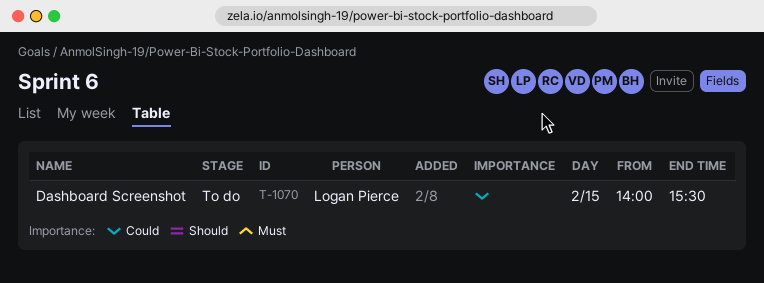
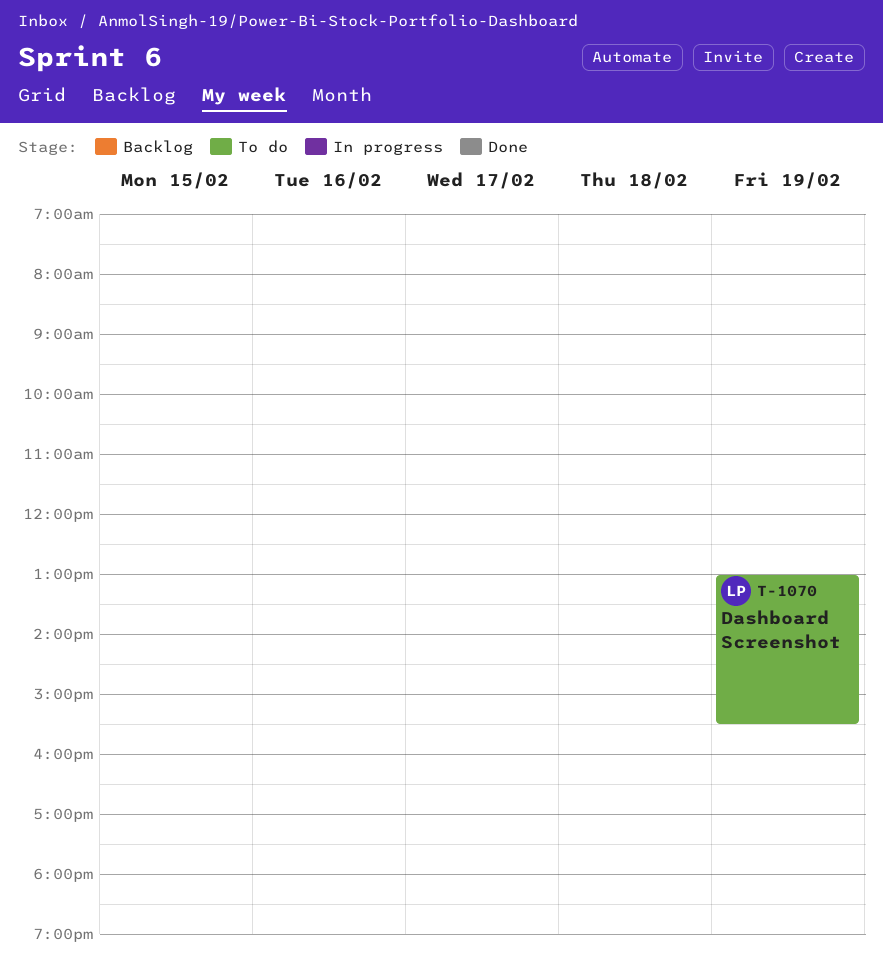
T-1070, day: Feb 15 -> Feb 19
T-1070, begins: 14:00 -> 13:00

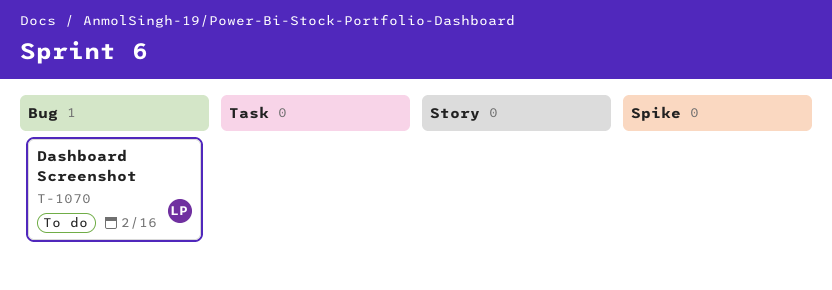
T-1070, day: Feb 19 -> Feb 16

